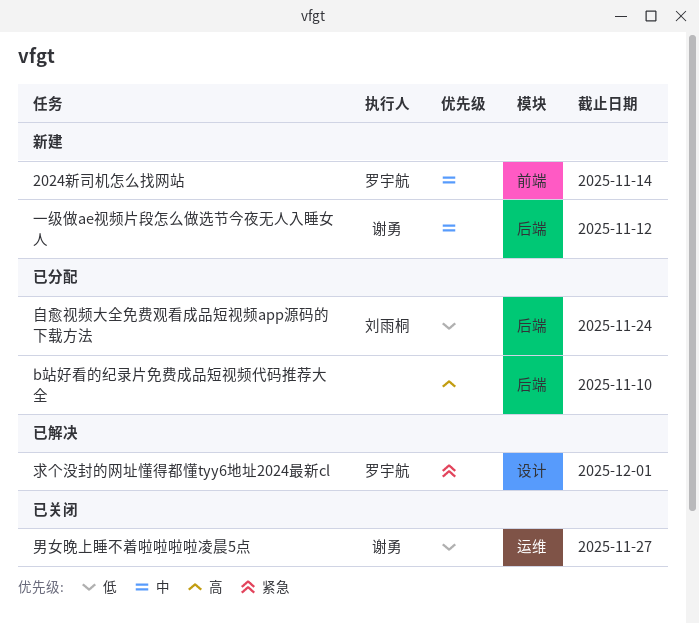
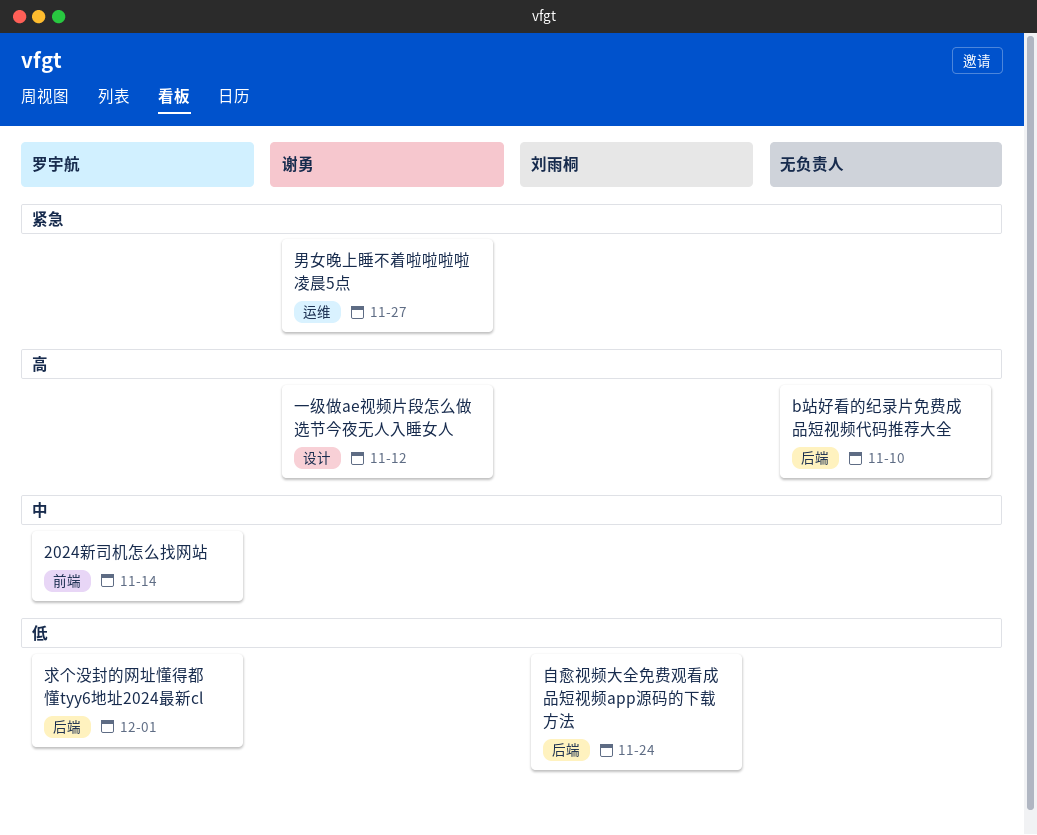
一级做ae视频片段怎么做选节今夜无人入睡女人, priority: 中 -> 高
一级做ae视频片段怎么做选节今夜无人入睡女人, label: 后端 -> 设计
求个没封的网址懂得都懂tyy6地址2024最新cl, priority: 紧急 -> 低
求个没封的网址懂得都懂tyy6地址2024最新cl, label: 设计 -> 后端
男女晚上睡不着啦啦啦啦凌晨5点, priority: 低 -> 紧急

